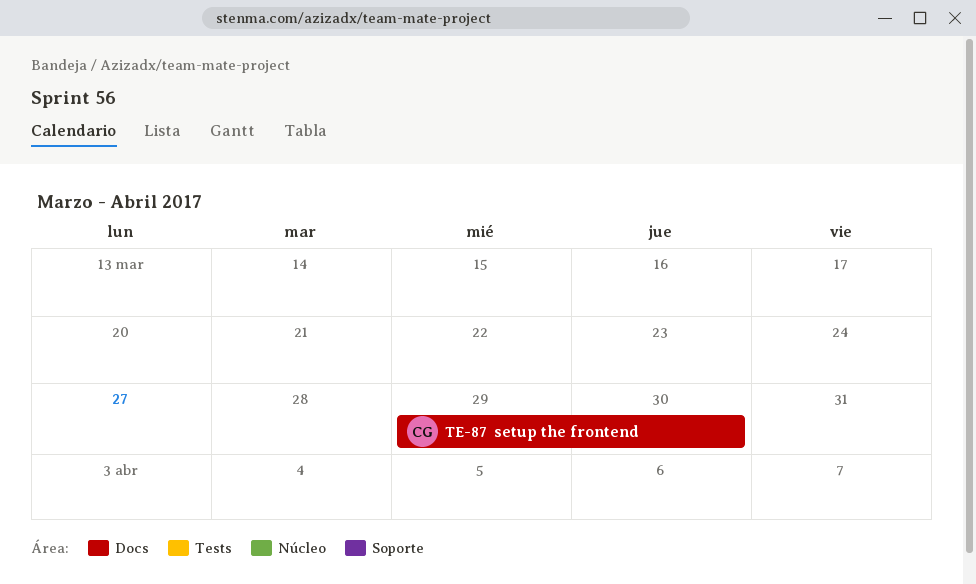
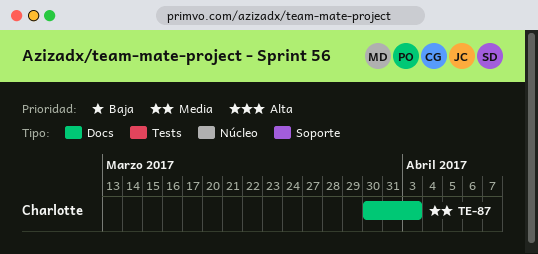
TE-87, start: Mar 29 -> Mar 30
TE-87, due: Mar 30 -> Apr 3

